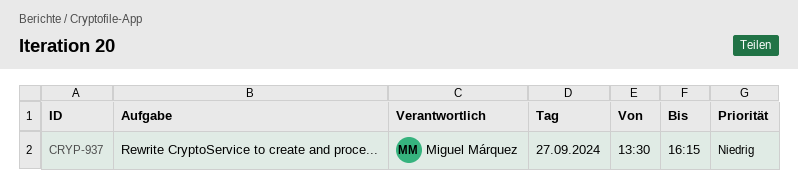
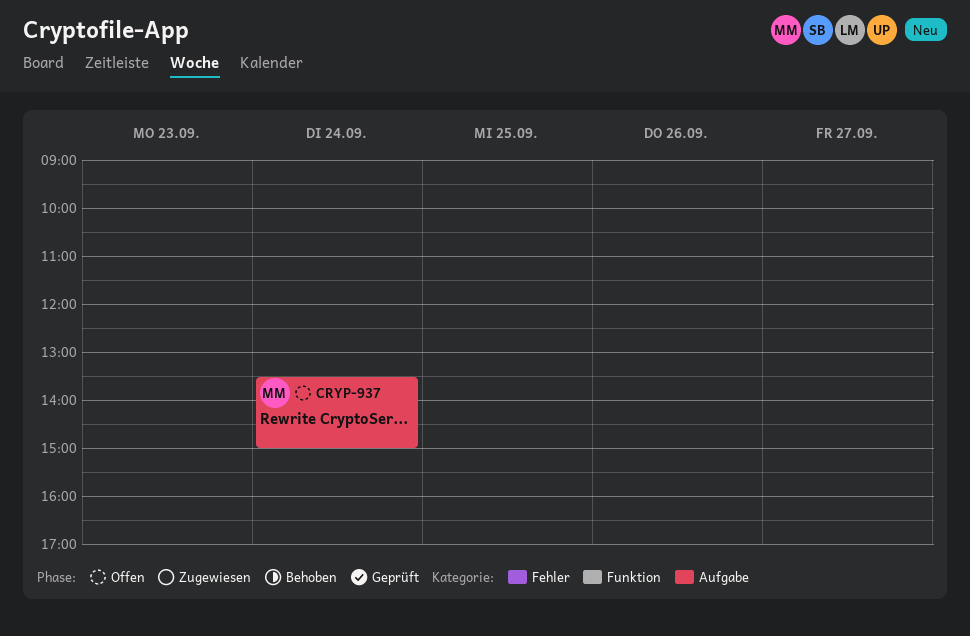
CRYP-937, day: Sep 27 -> Sep 24
CRYP-937, ends: 16:15 -> 15:00

